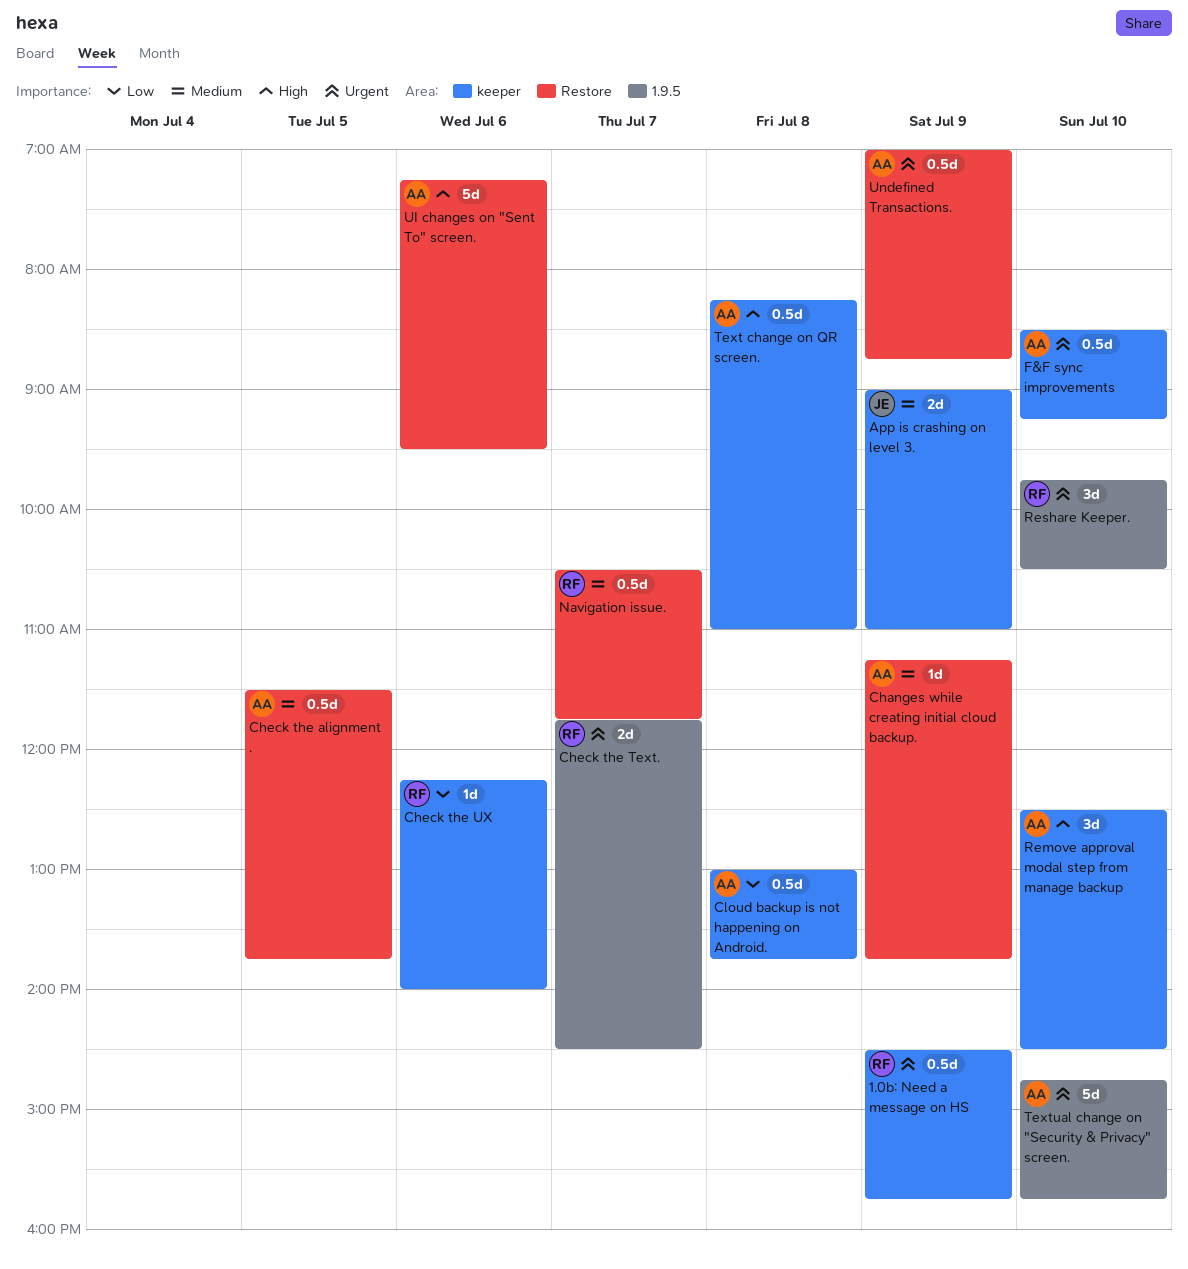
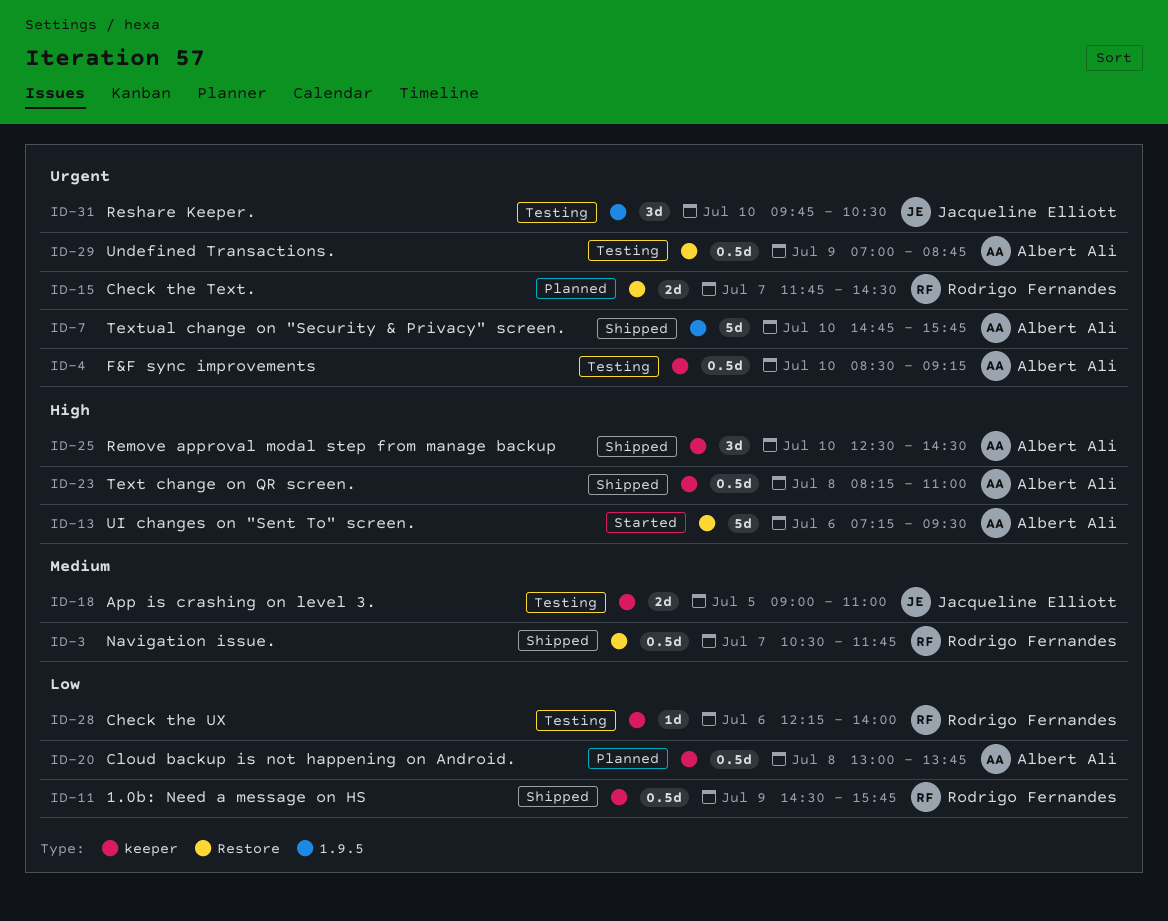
1.0b: Need a message on HS, priority: Urgent -> Low
App is crashing on level 3., day: Jul 9 -> Jul 5
Changes while creating initial cloud backup.: present -> none
Check the alignment .: present -> none
Check the Text., label: 1.9.5 -> Restore
Reshare Keeper., owner: Rodrigo Fernandes -> Jacqueline Elliott

